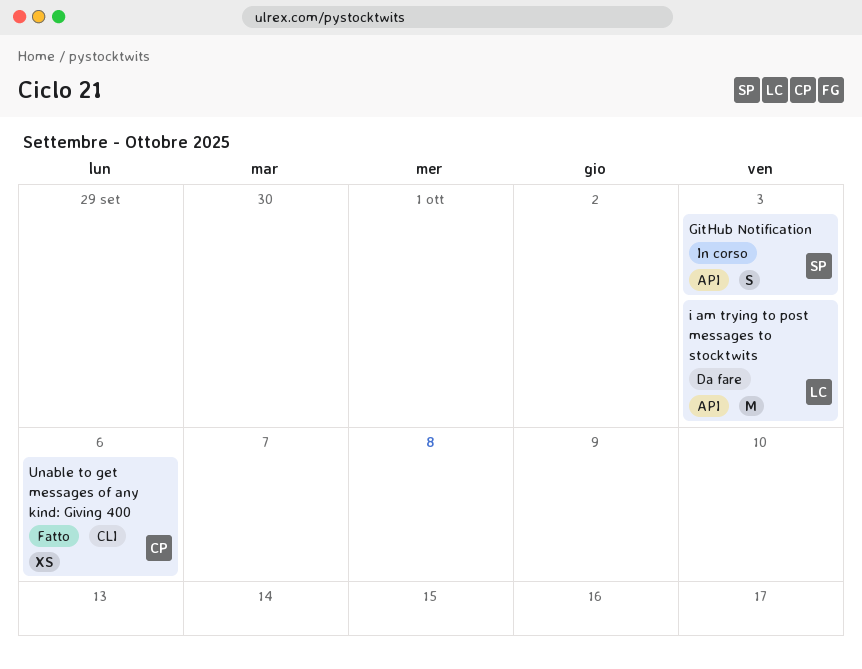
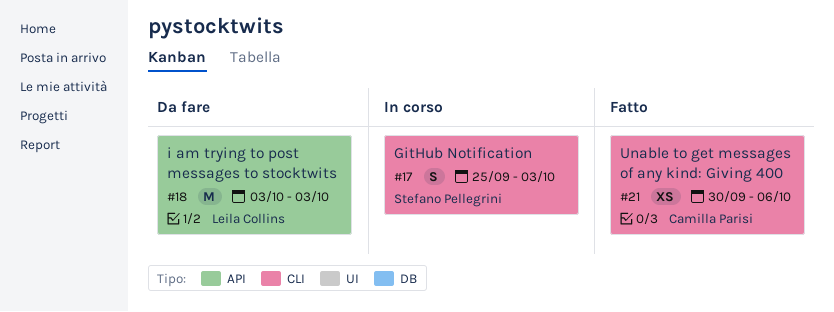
GitHub Notification, label: API -> CLI

